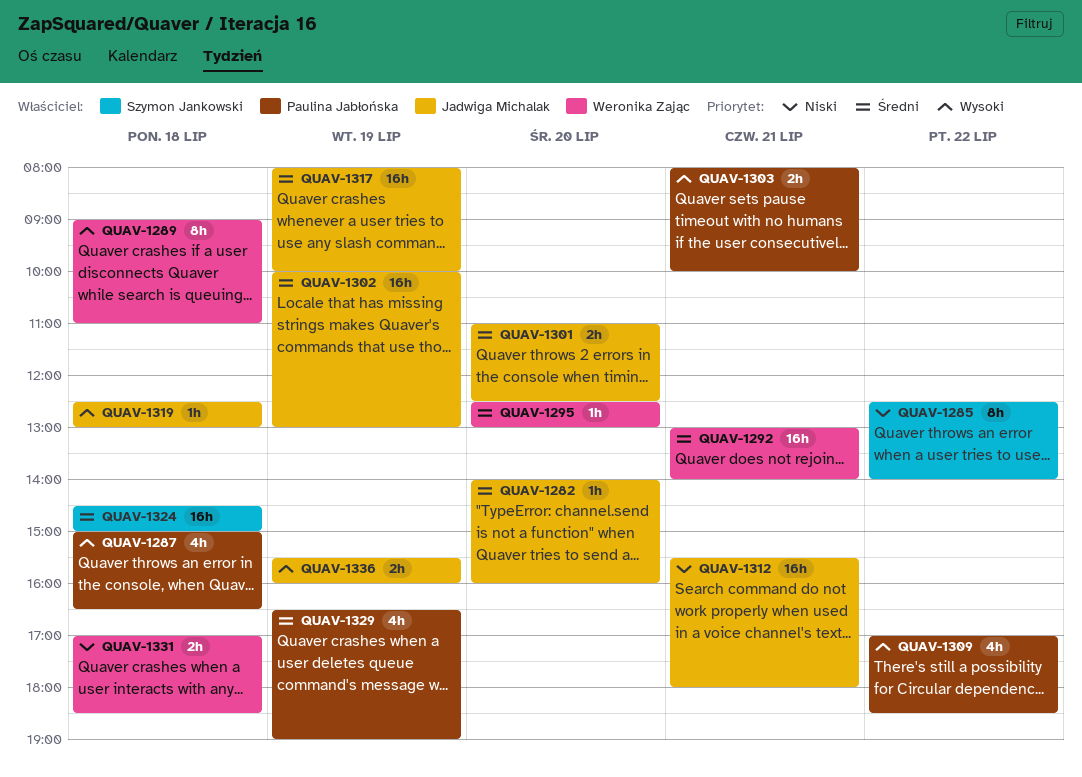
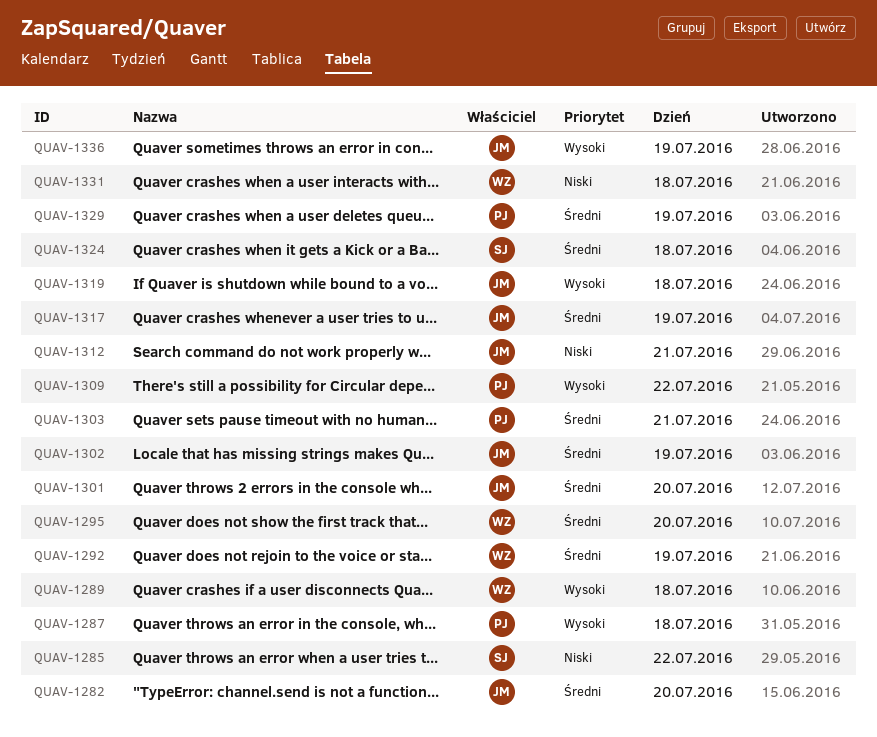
QUAV-1292, day: Jul 21 -> Jul 19
QUAV-1303, priority: Wysoki -> Średni

